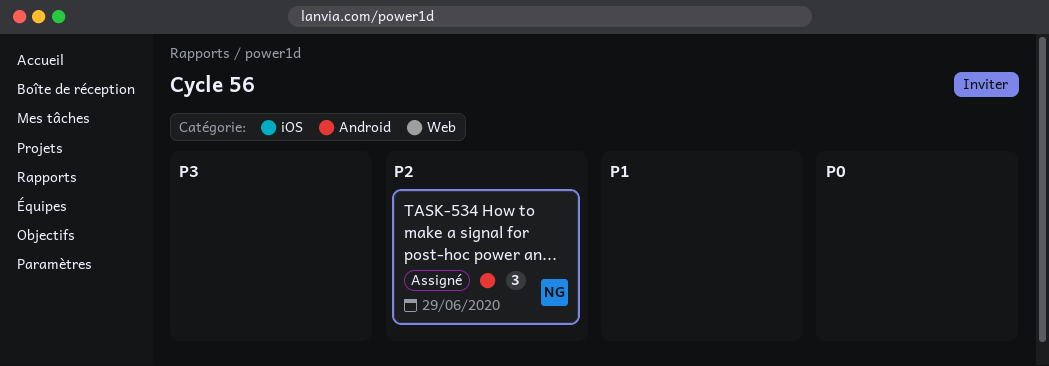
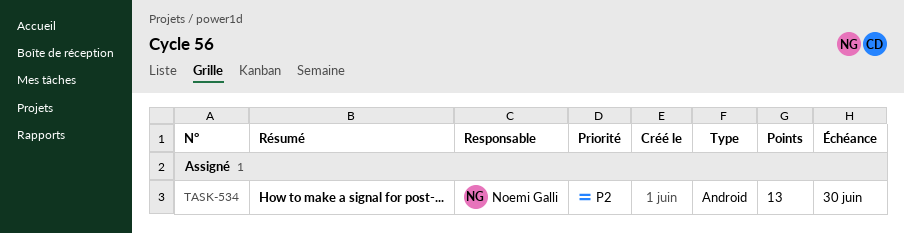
TASK-534, estimate: 3 -> 13
TASK-534, due: Jun 29 -> Jun 30

